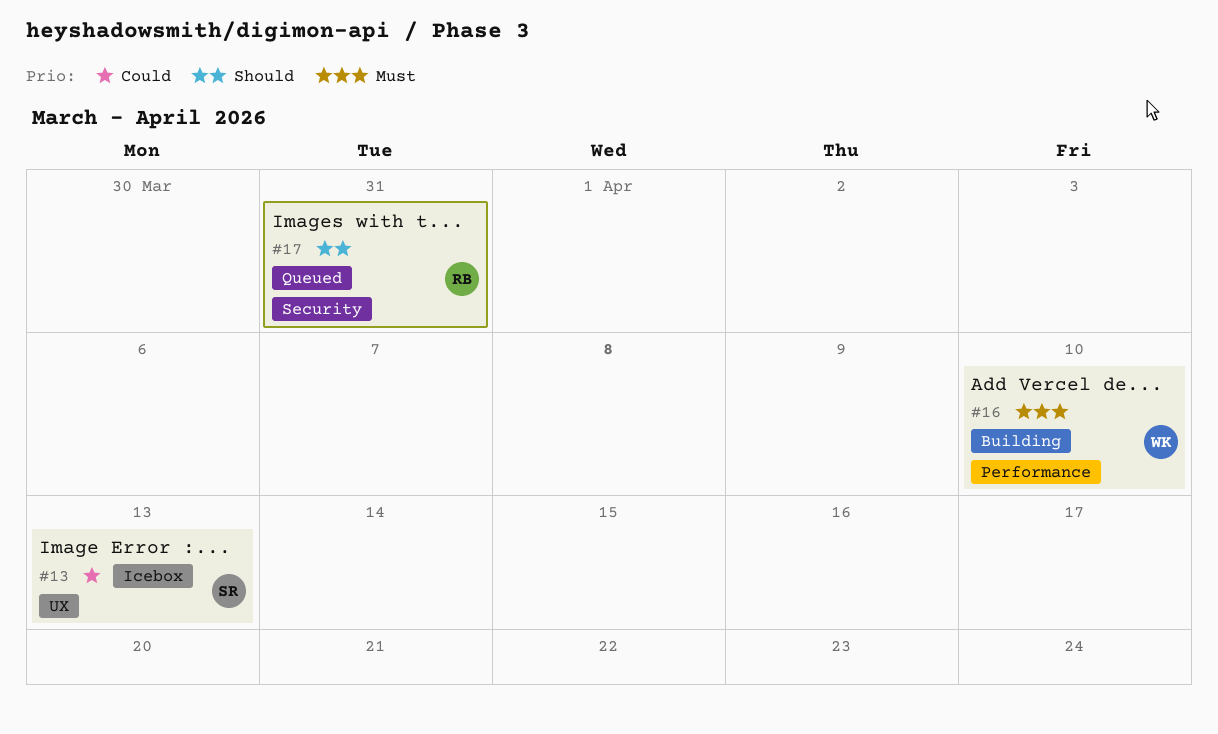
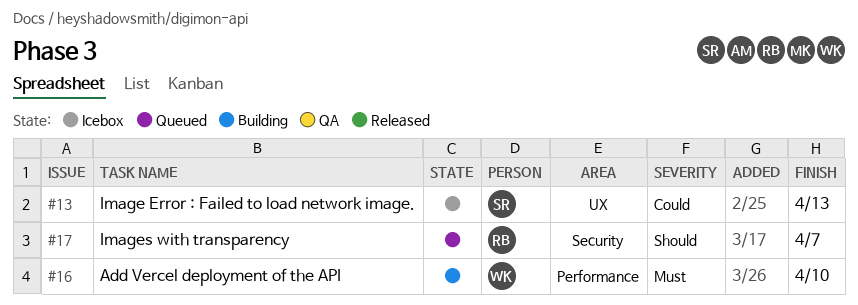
#17, due: Mar 31 -> Apr 7

